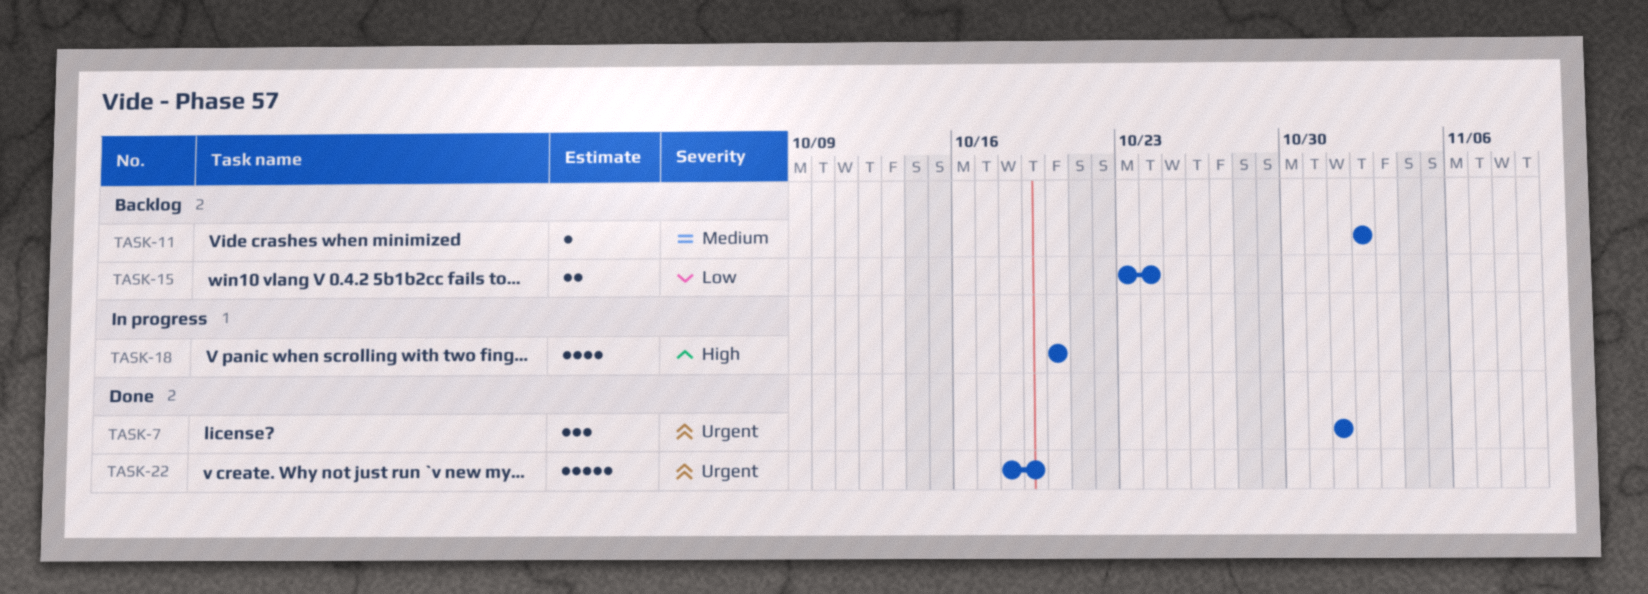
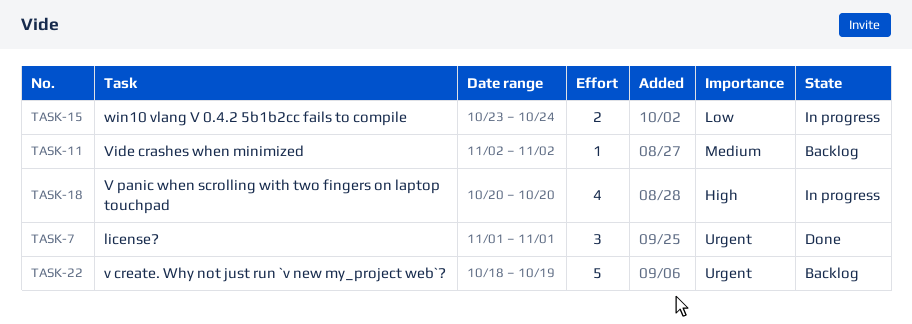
TASK-15, status: Backlog -> In progress
TASK-22, status: Done -> Backlog

